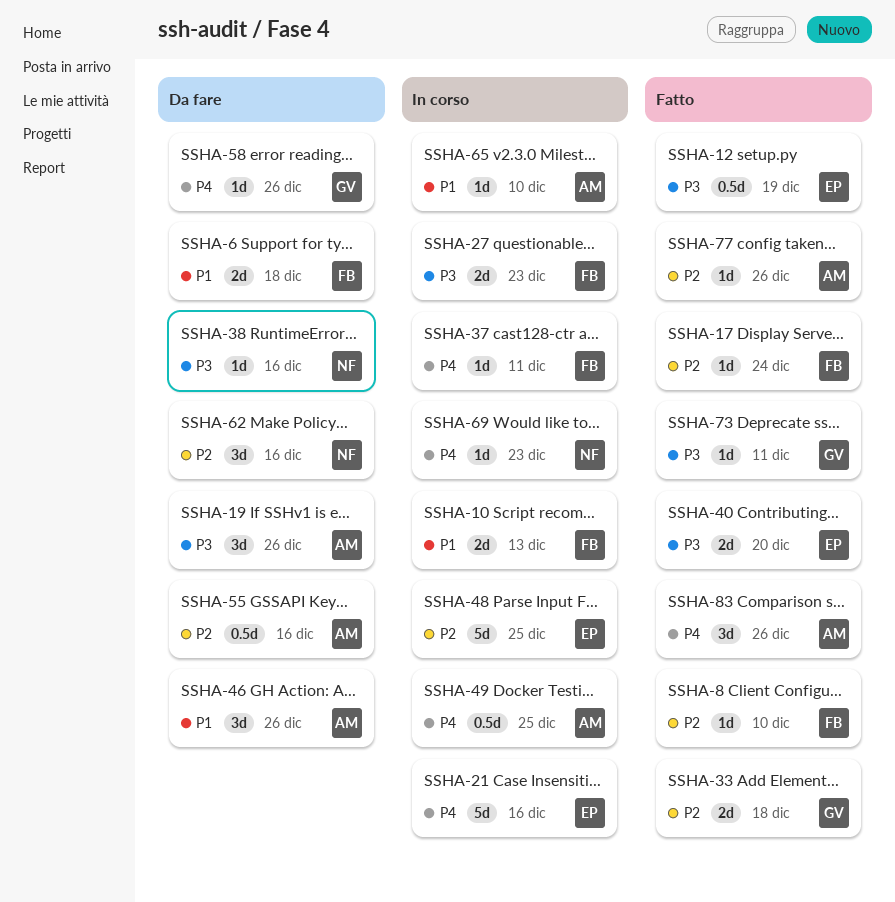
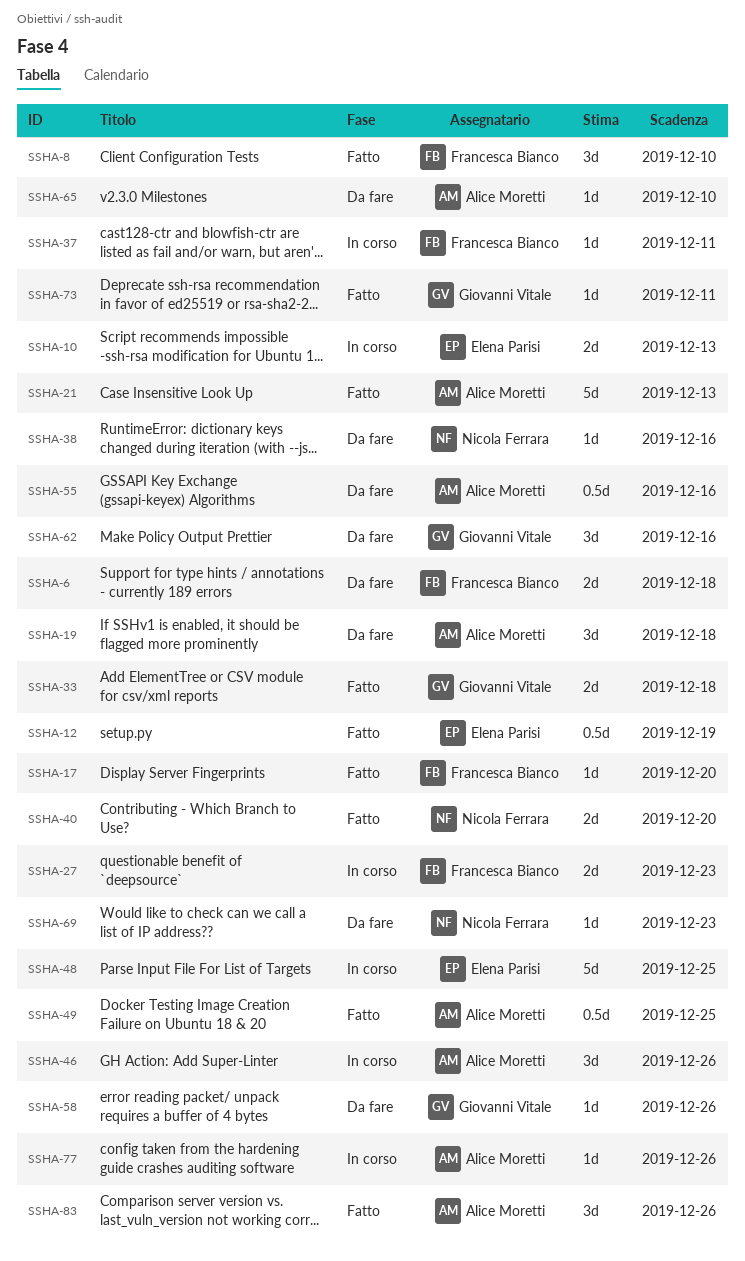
SSHA-8, estimate: 1d -> 3d
SSHA-10, owner: Francesca Bianco -> Elena Parisi
SSHA-17, due: Dec 24 -> Dec 20
SSHA-19, due: Dec 26 -> Dec 18
SSHA-21, status: In corso -> Fatto
SSHA-21, owner: Elena Parisi -> Alice Moretti
SSHA-21, due: Dec 16 -> Dec 13
SSHA-40, owner: Elena Parisi -> Nicola Ferrara
SSHA-46, status: Da fare -> In corso
SSHA-49, status: In corso -> Fatto
SSHA-62, owner: Nicola Ferrara -> Giovanni Vitale
SSHA-65, status: In corso -> Da fare
SSHA-69, status: In corso -> Da fare
SSHA-77, status: Fatto -> In corso

